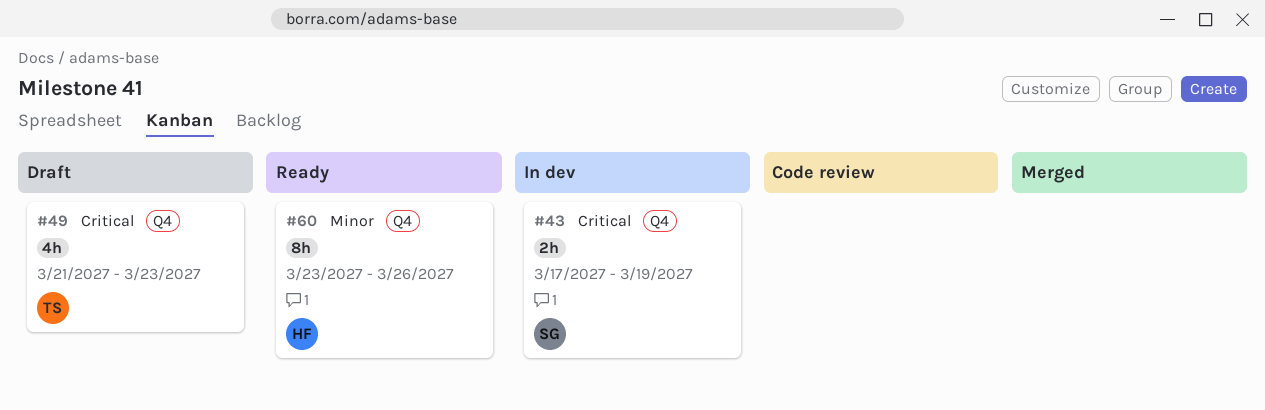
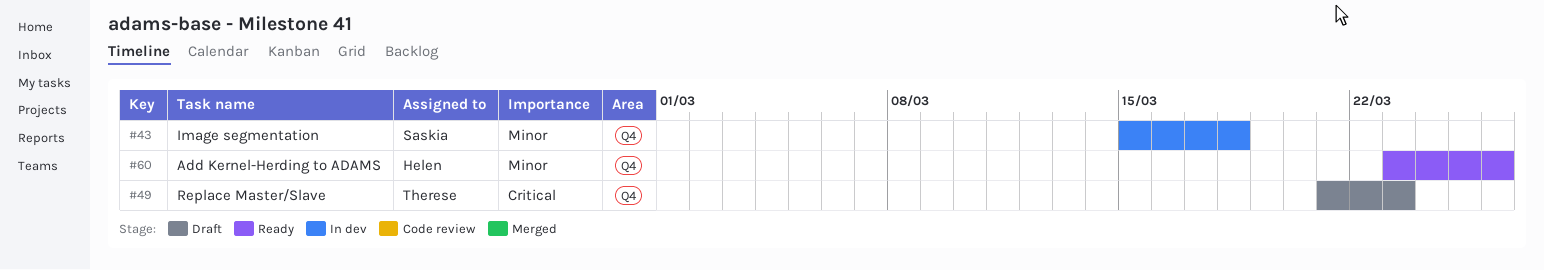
#43, priority: Critical -> Minor
#43, start: Mar 17 -> Mar 15
#43, due: Mar 19 -> Mar 18

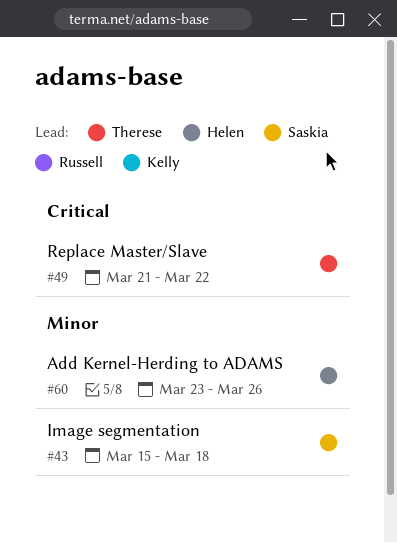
#49, due: Mar 23 -> Mar 22

